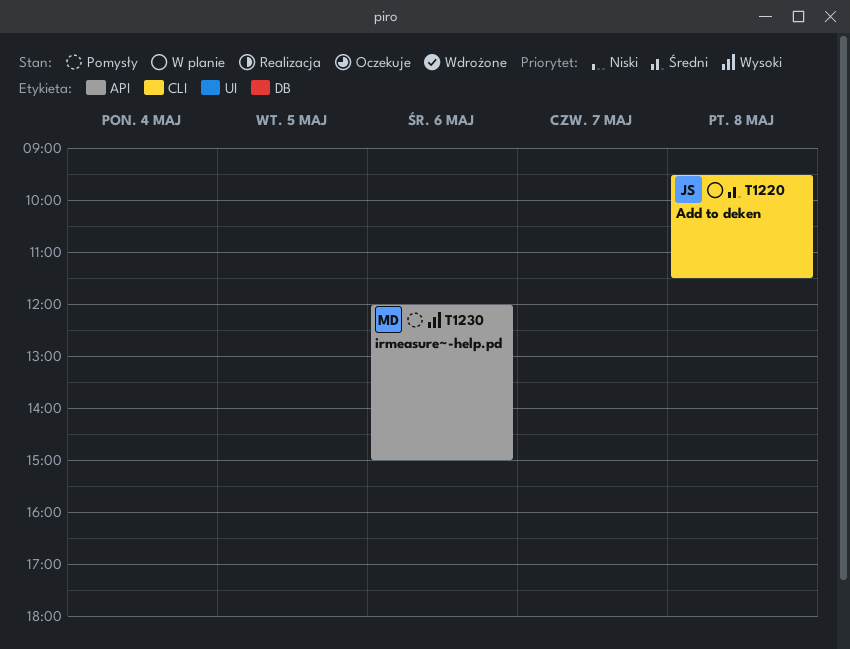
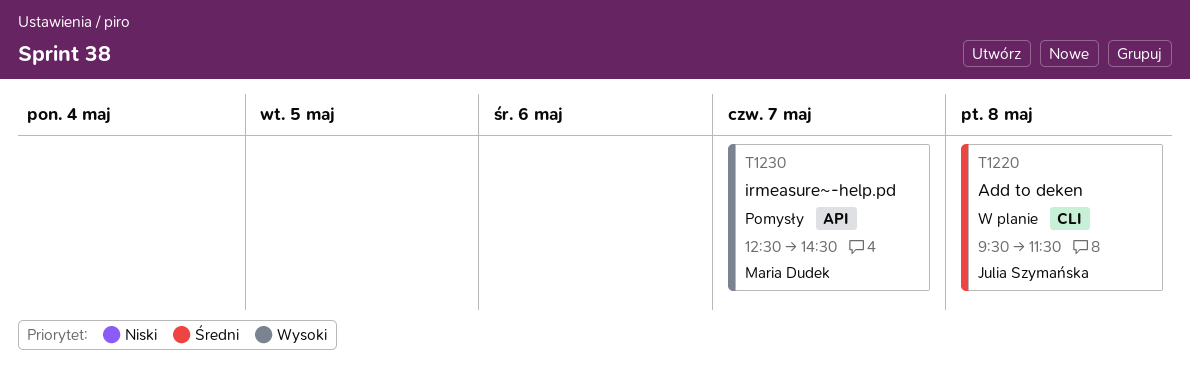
T1230, day: May 6 -> May 7
T1230, begins: 12:00 -> 12:30
T1230, ends: 15:00 -> 14:30

